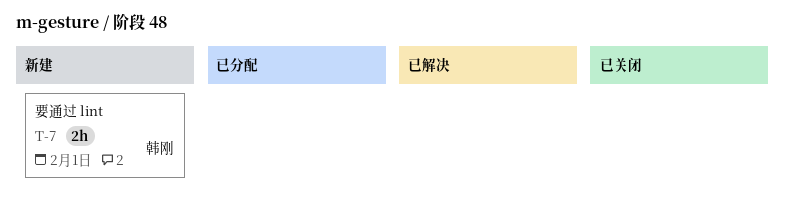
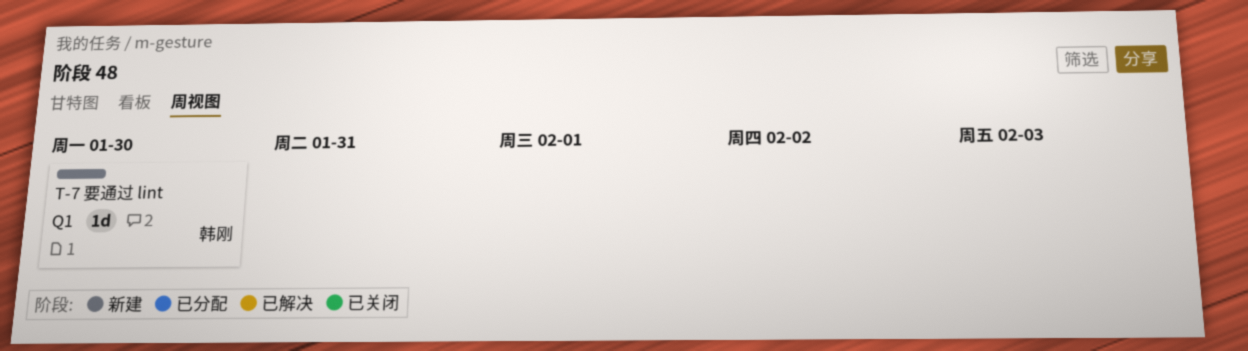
T-7, estimate: 2h -> 1d
T-7, due: Feb 1 -> Jan 30

